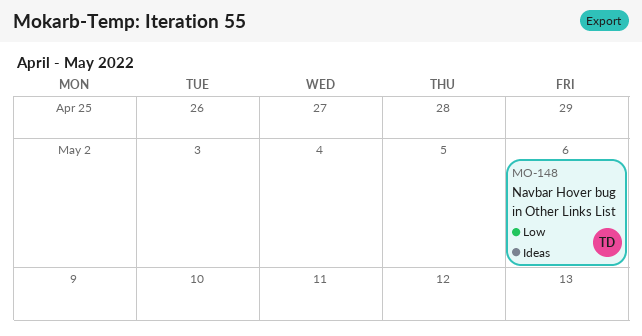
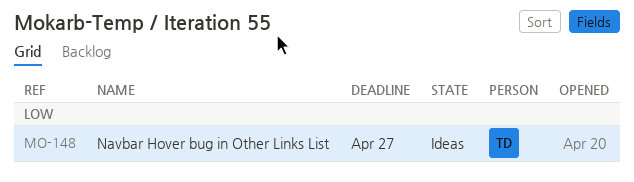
MO-148, due: May 6 -> Apr 27

